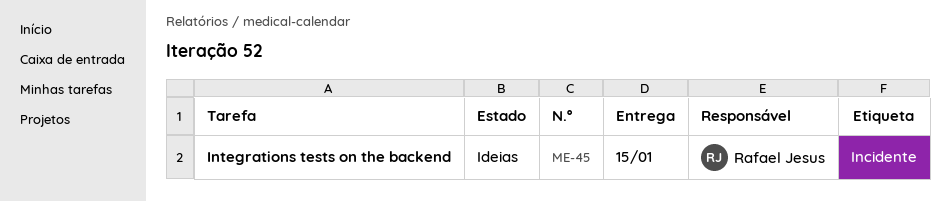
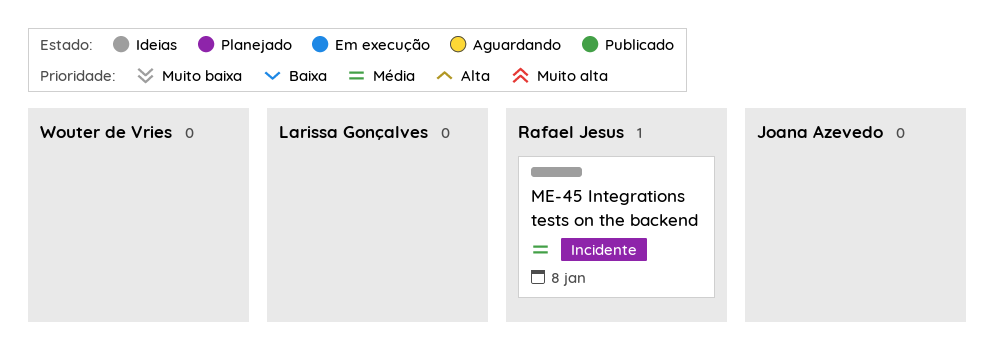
ME-45, due: Jan 15 -> Jan 8

